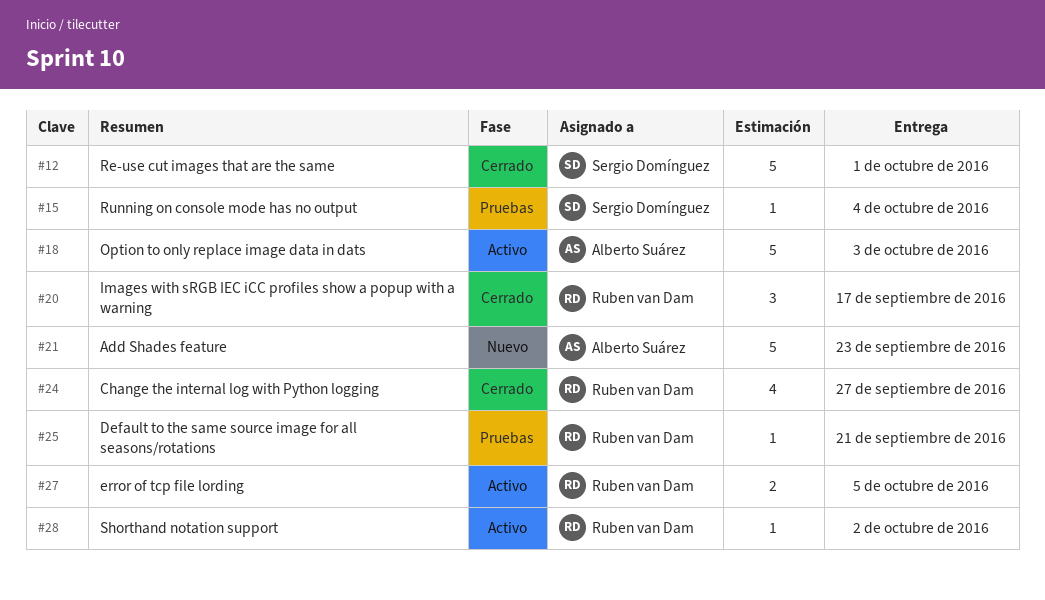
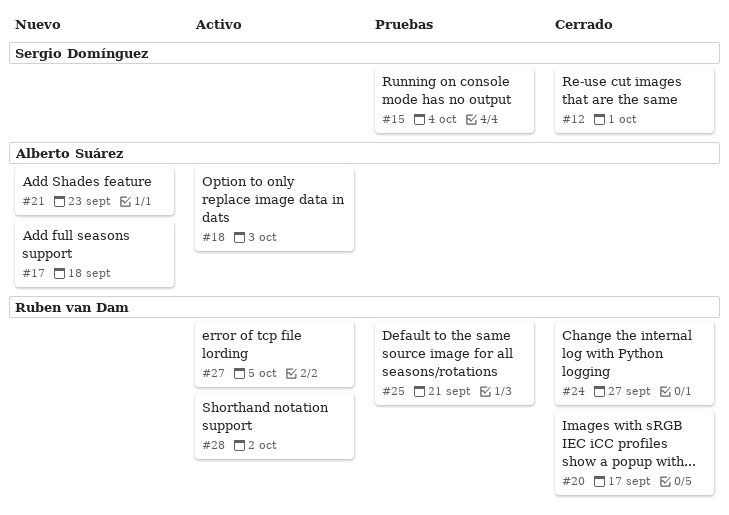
#17: none -> present

